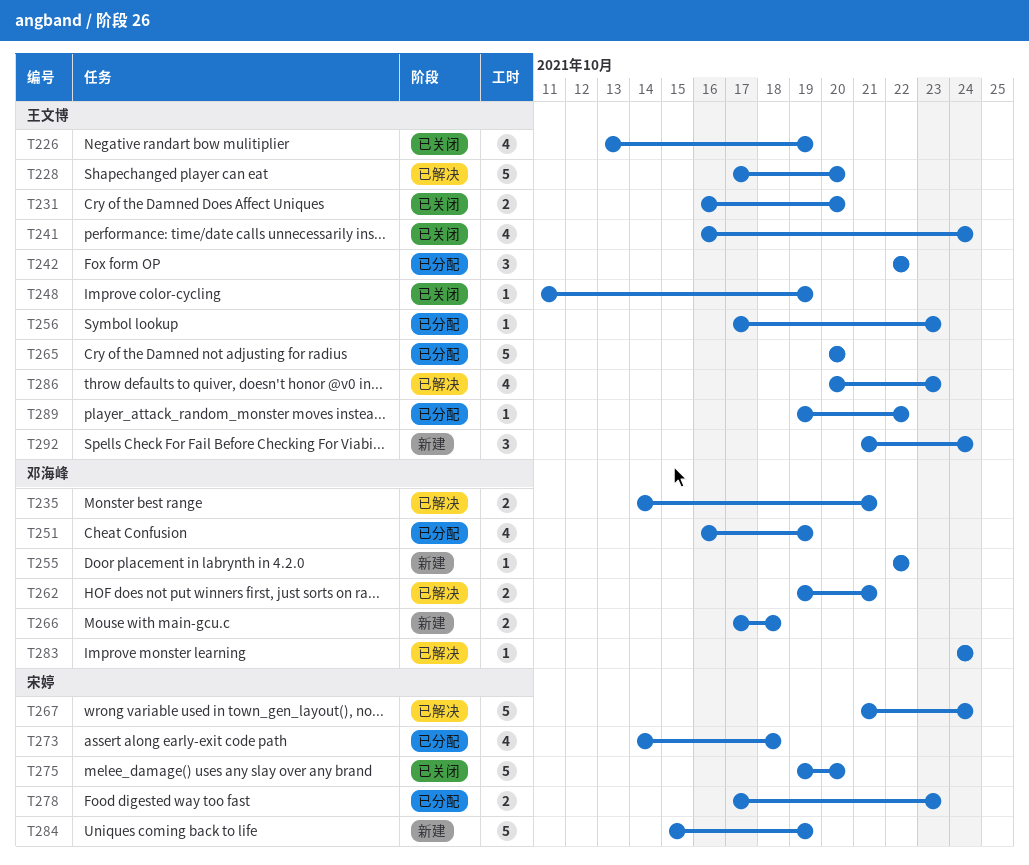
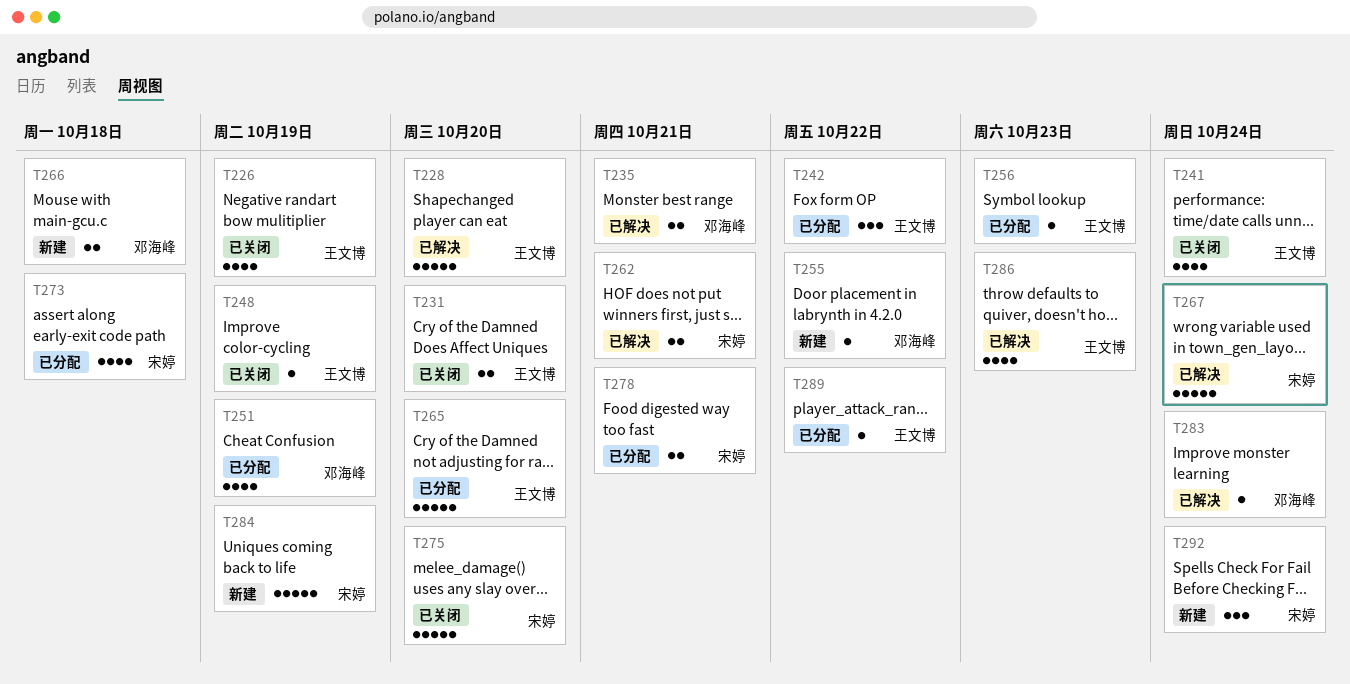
T262, owner: 邓海峰 -> 宋婷
T278, due: Oct 23 -> Oct 21
T292, owner: 王文博 -> 宋婷

